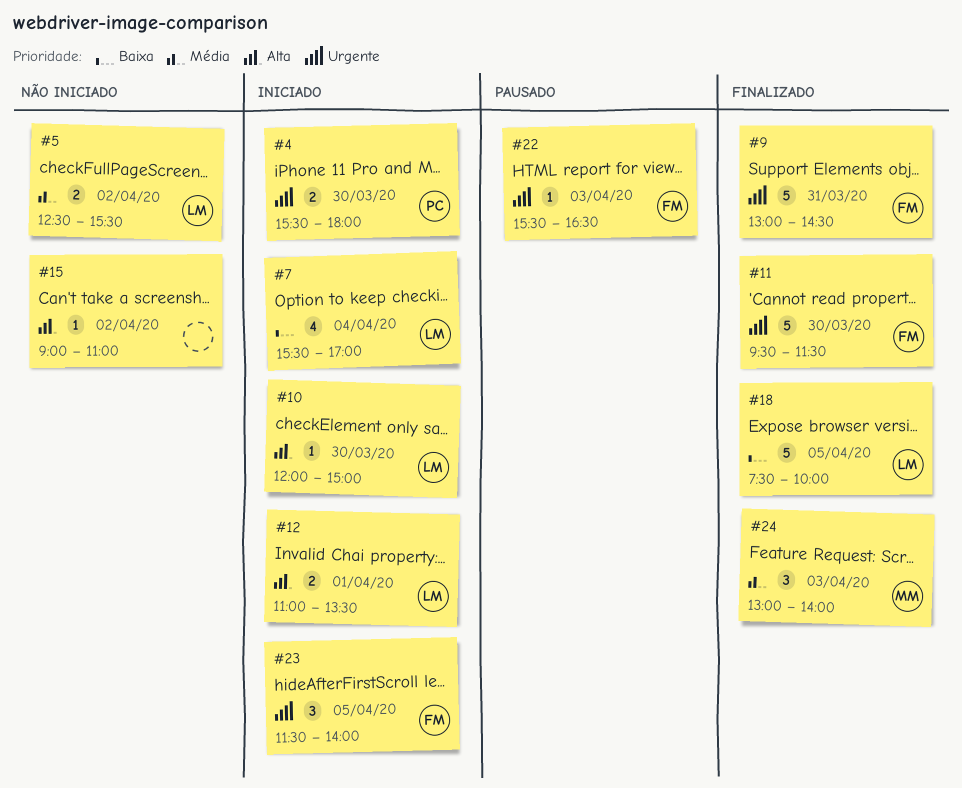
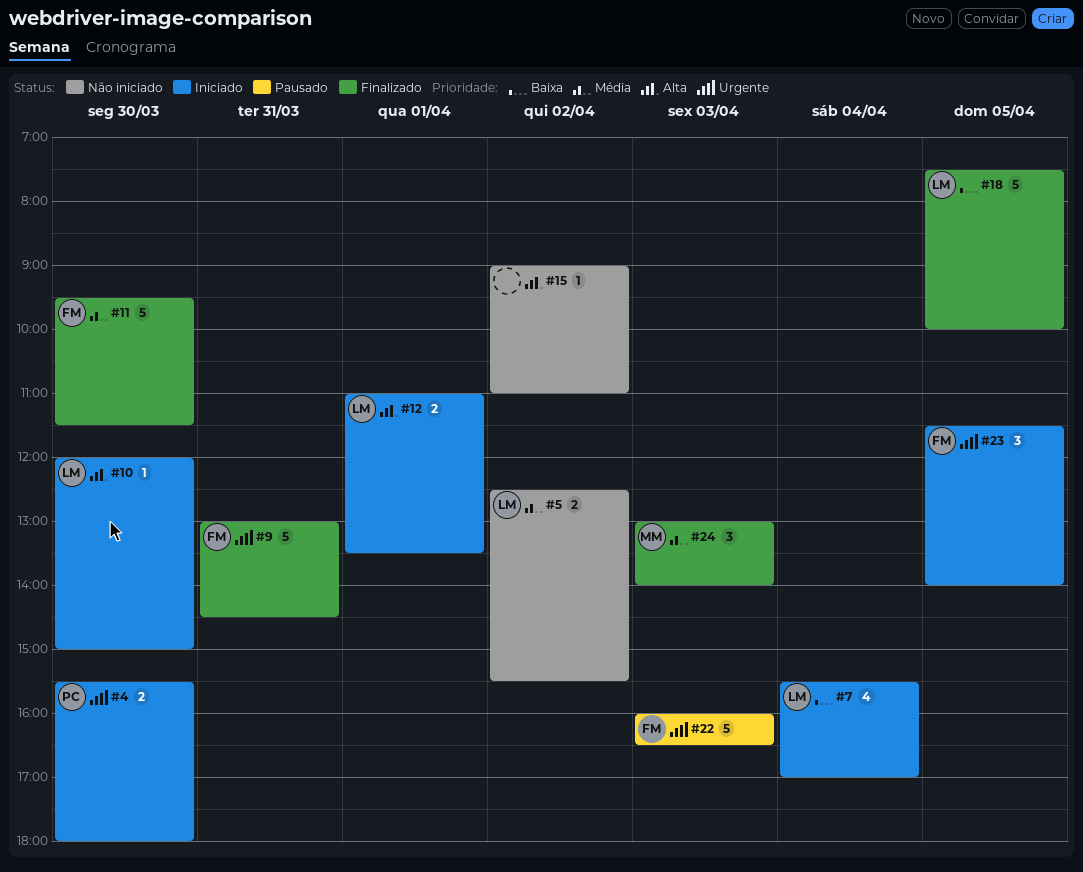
#11, priority: Urgente -> Média
#22, estimate: 1 -> 5
#22, begins: 15:30 -> 16:00

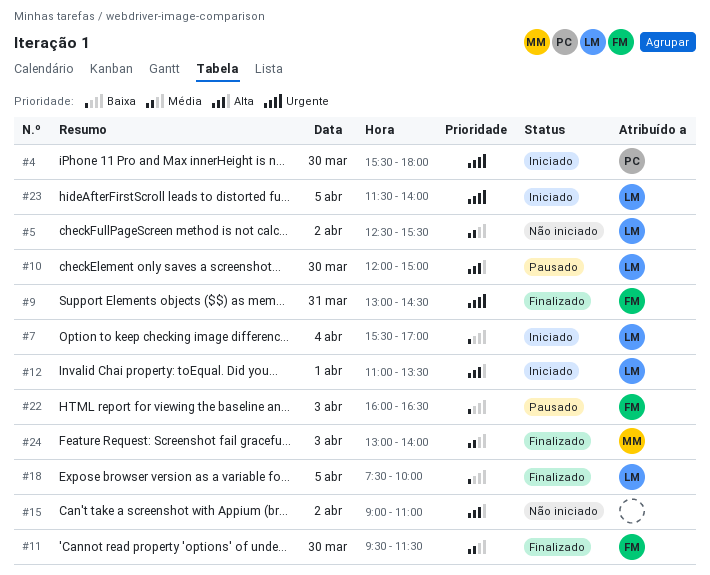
#10, status: Iniciado -> Pausado
#22, priority: Urgente -> Baixa
#23, owner: FM -> LM

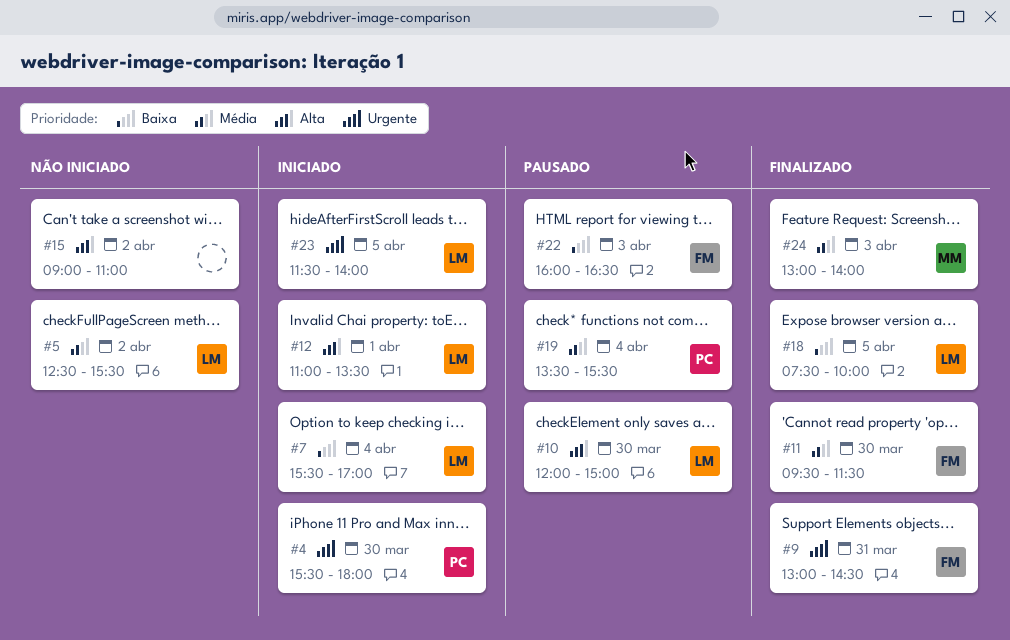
#19: none -> present

